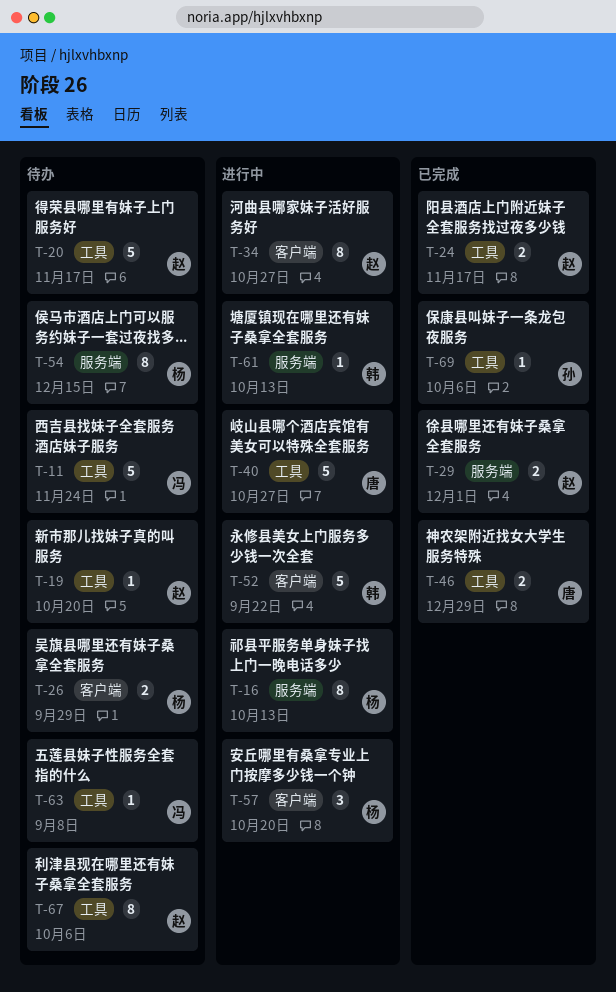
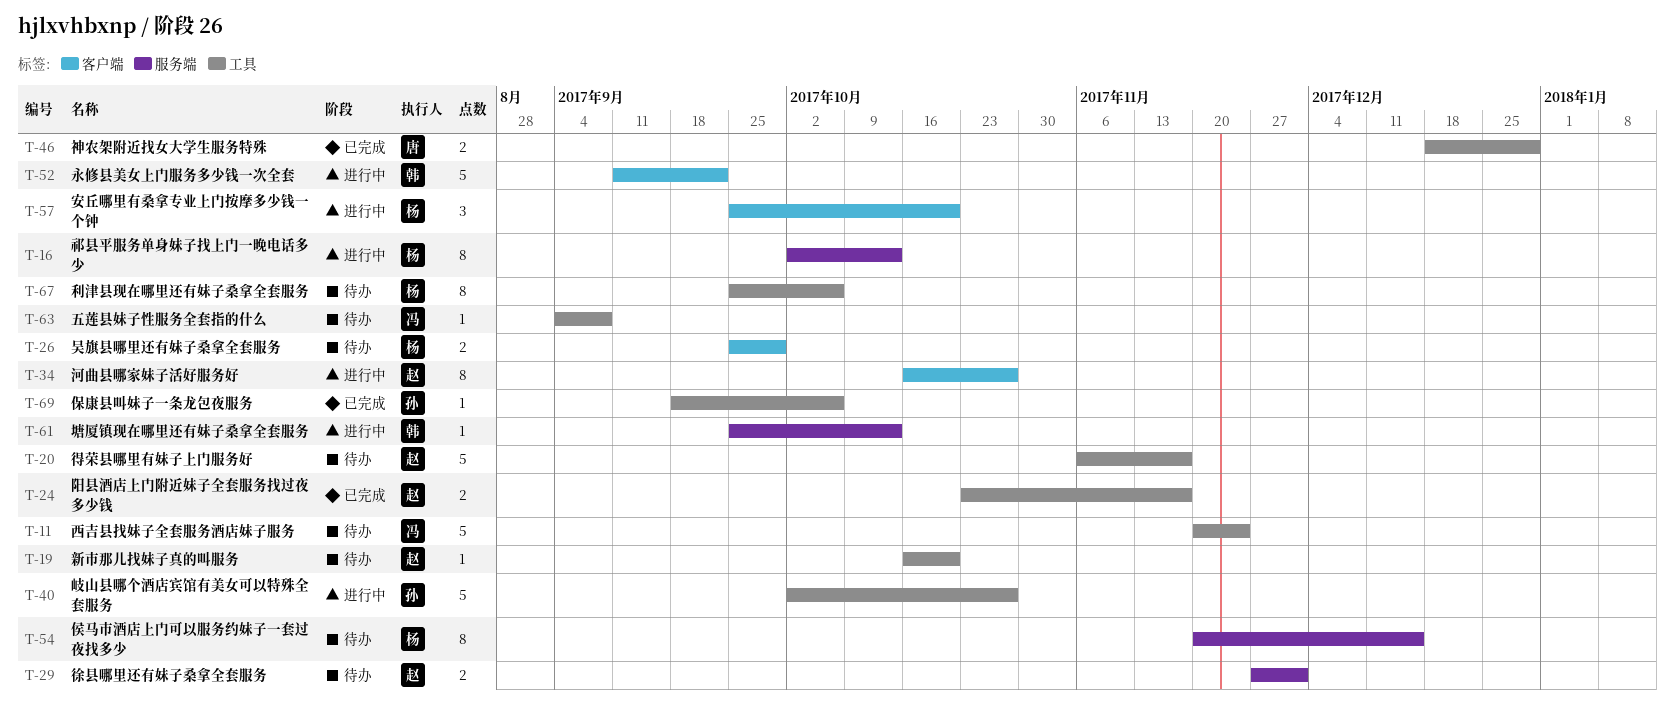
T-29, status: 已完成 -> 待办
T-40, owner: 唐 -> 孙
T-67, owner: 赵 -> 杨

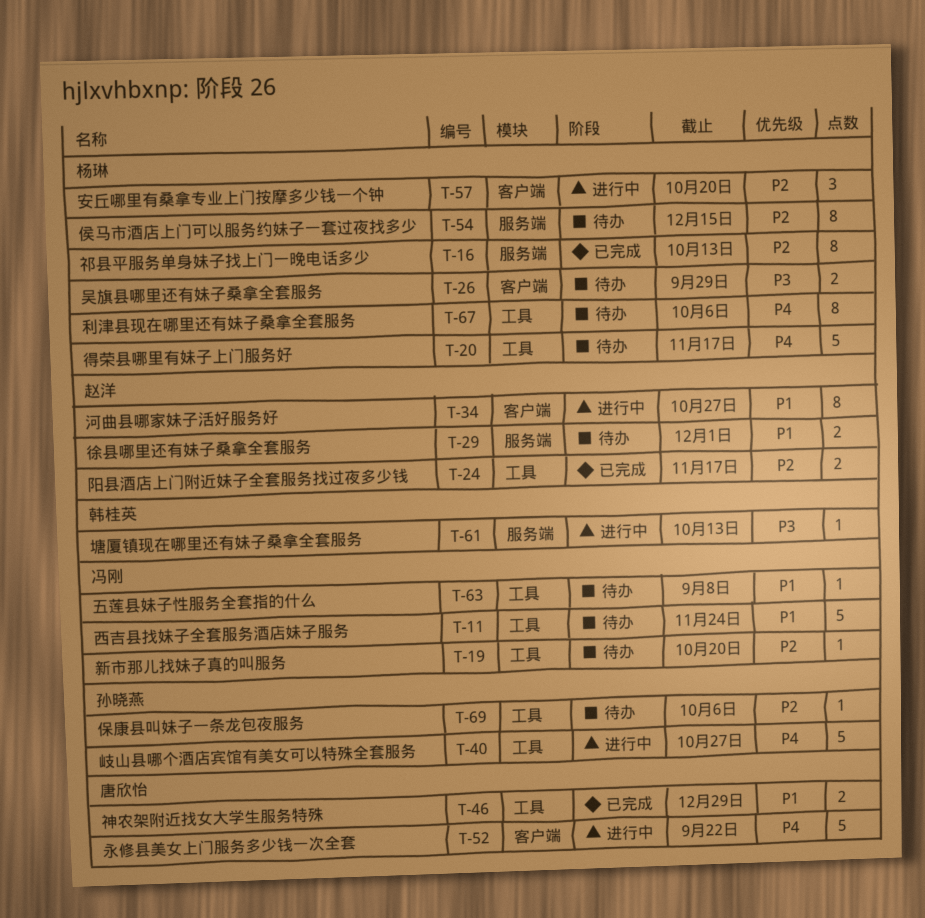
T-16, status: 进行中 -> 已完成
T-19, owner: 赵洋 -> 冯刚
T-20, owner: 赵洋 -> 杨琳
T-52, owner: 韩桂英 -> 唐欣怡
T-69, status: 已完成 -> 待办

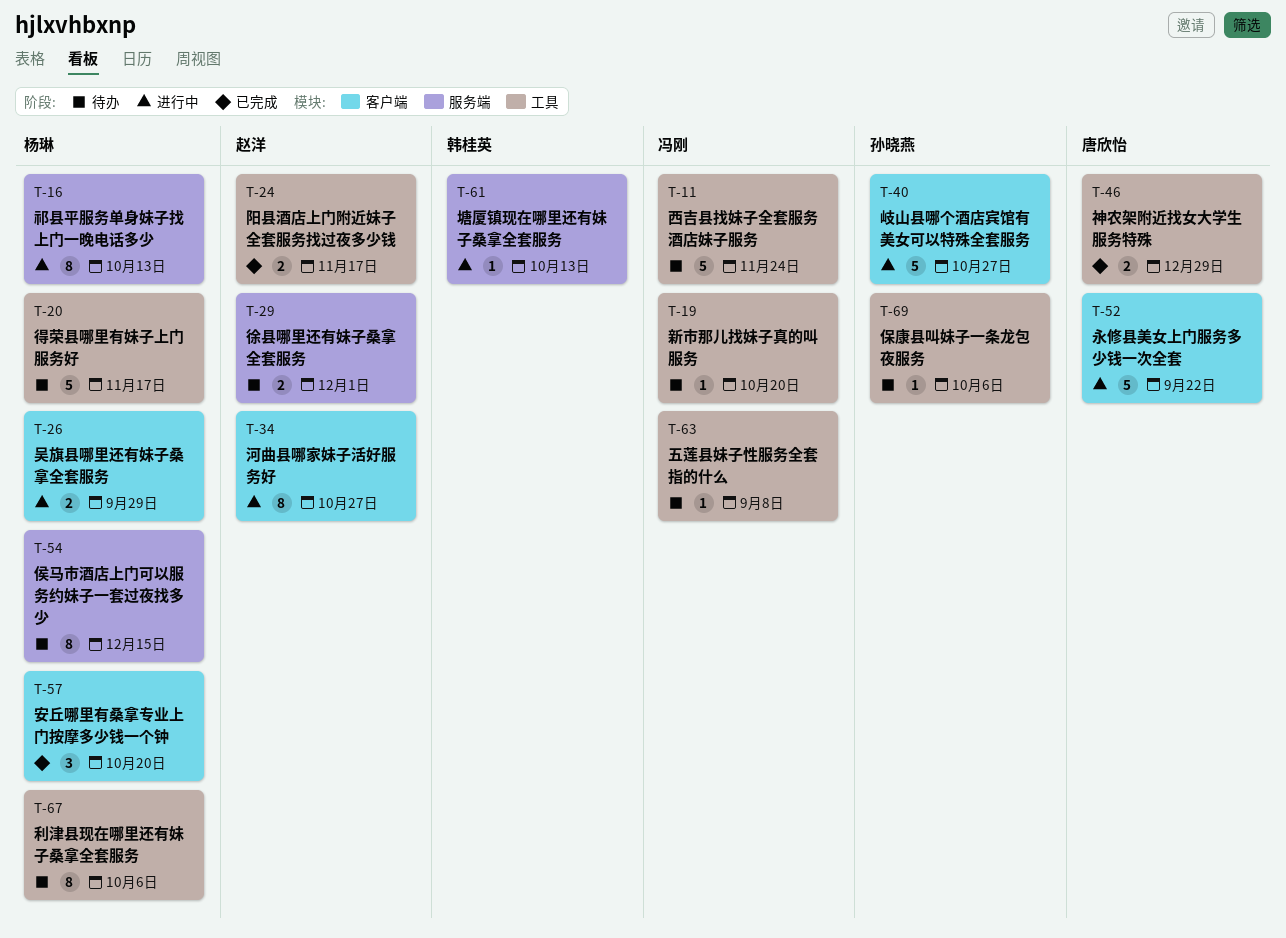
T-16, status: 已完成 -> 进行中
T-26, status: 待办 -> 进行中
T-40, label: 工具 -> 客户端
T-57, status: 进行中 -> 已完成

